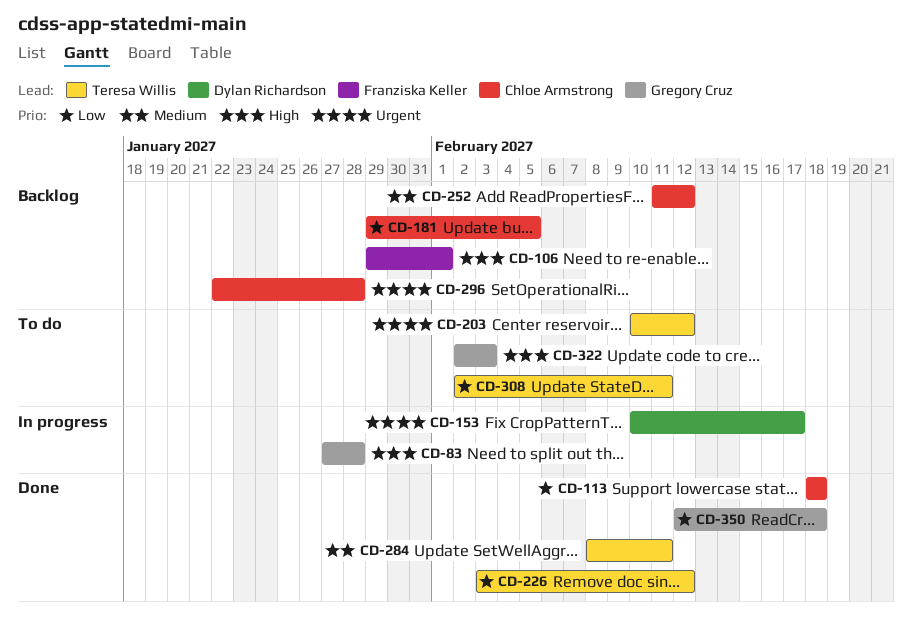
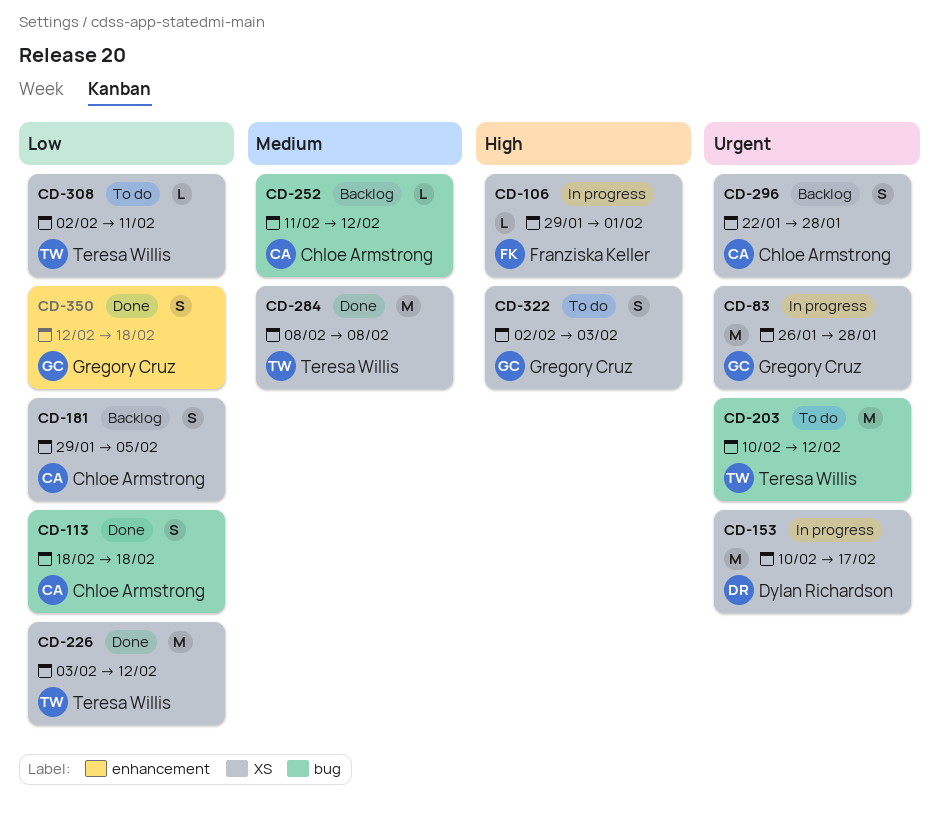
CD-83, priority: High -> Urgent
CD-83, start: Jan 27 -> Jan 26
CD-106, status: Backlog -> In progress
CD-284, due: Feb 11 -> Feb 8

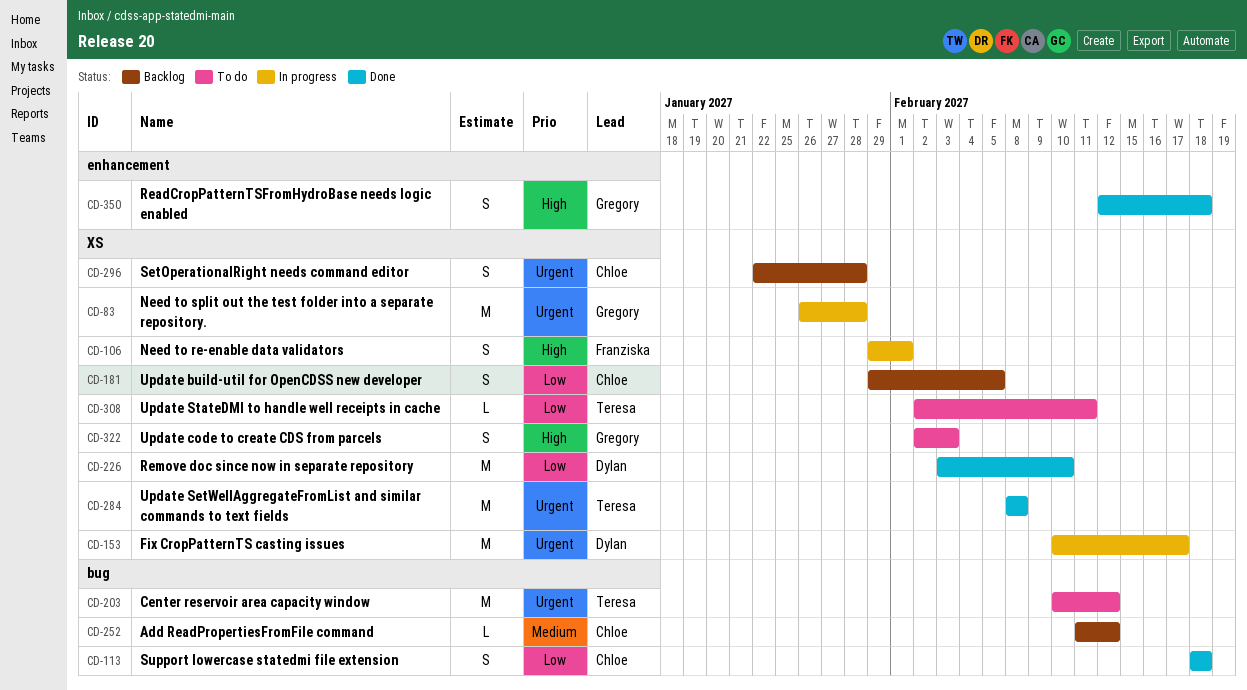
CD-106, estimate: L -> S
CD-226, owner: Teresa Willis -> Dylan Richardson
CD-226, due: Feb 12 -> Feb 10
CD-284, priority: Medium -> Urgent
CD-350, priority: Low -> High

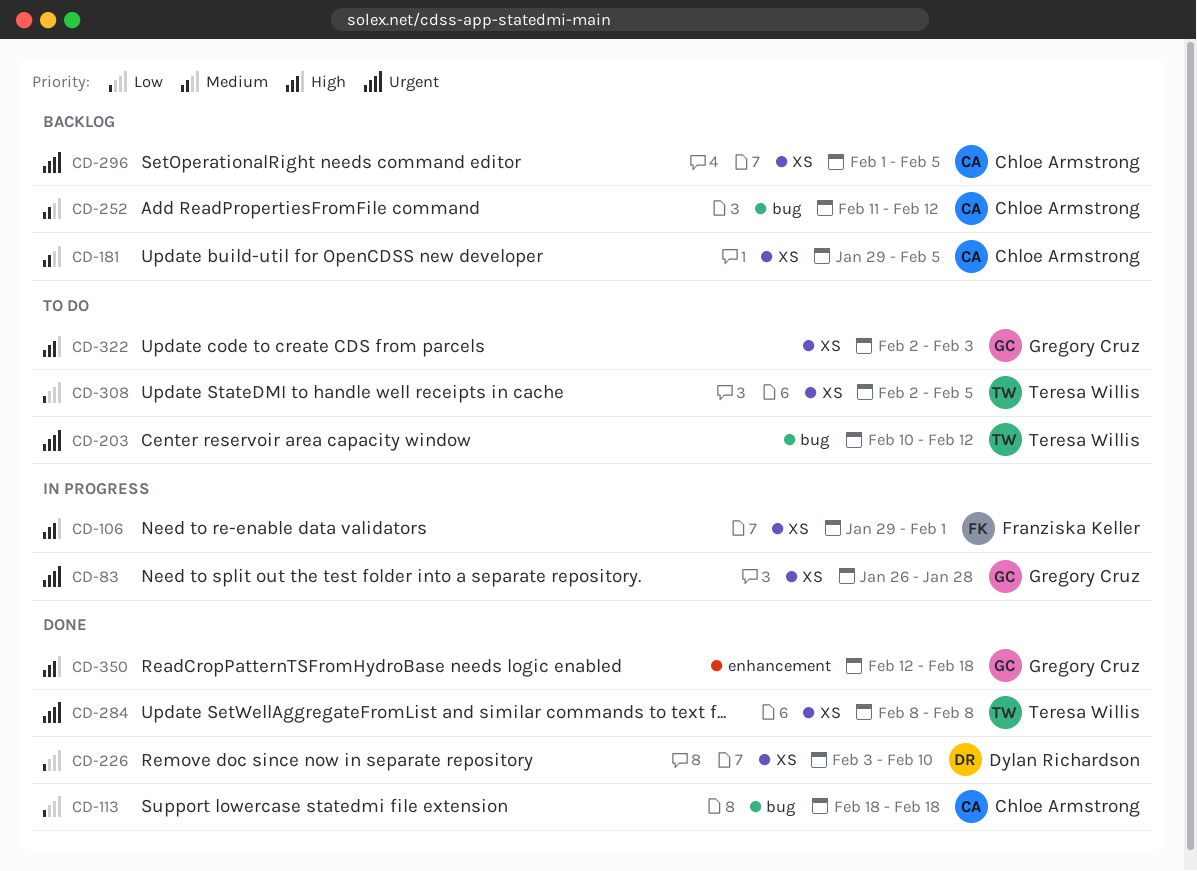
CD-153: present -> none
CD-181, priority: Low -> Medium
CD-296, start: Jan 22 -> Feb 1
CD-296, due: Jan 28 -> Feb 5
CD-308, due: Feb 11 -> Feb 5

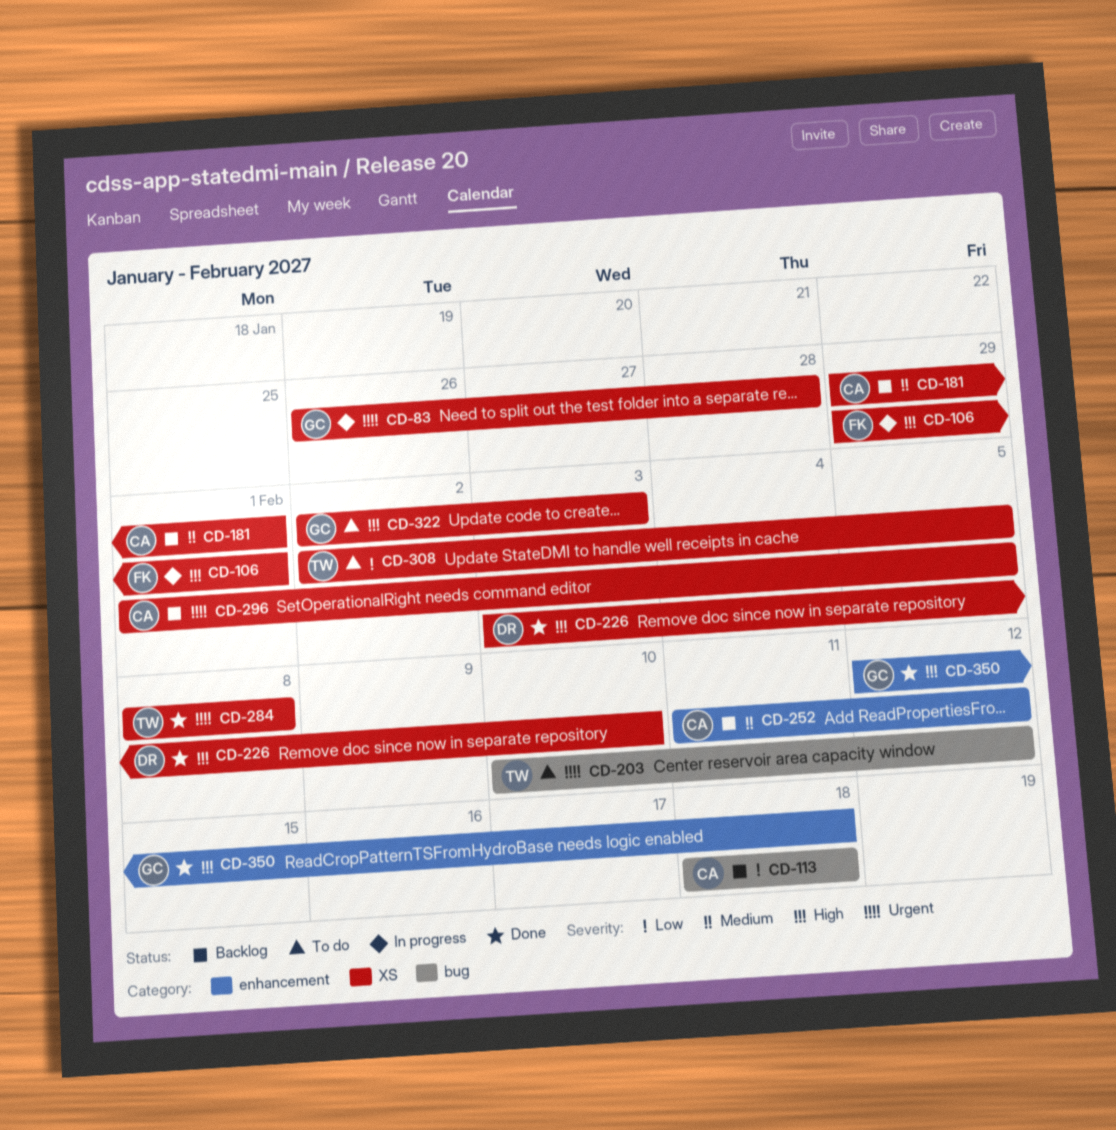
CD-113, status: Done -> Backlog
CD-181, due: Feb 5 -> Feb 1
CD-226, priority: Low -> High
CD-252, label: bug -> enhancement

